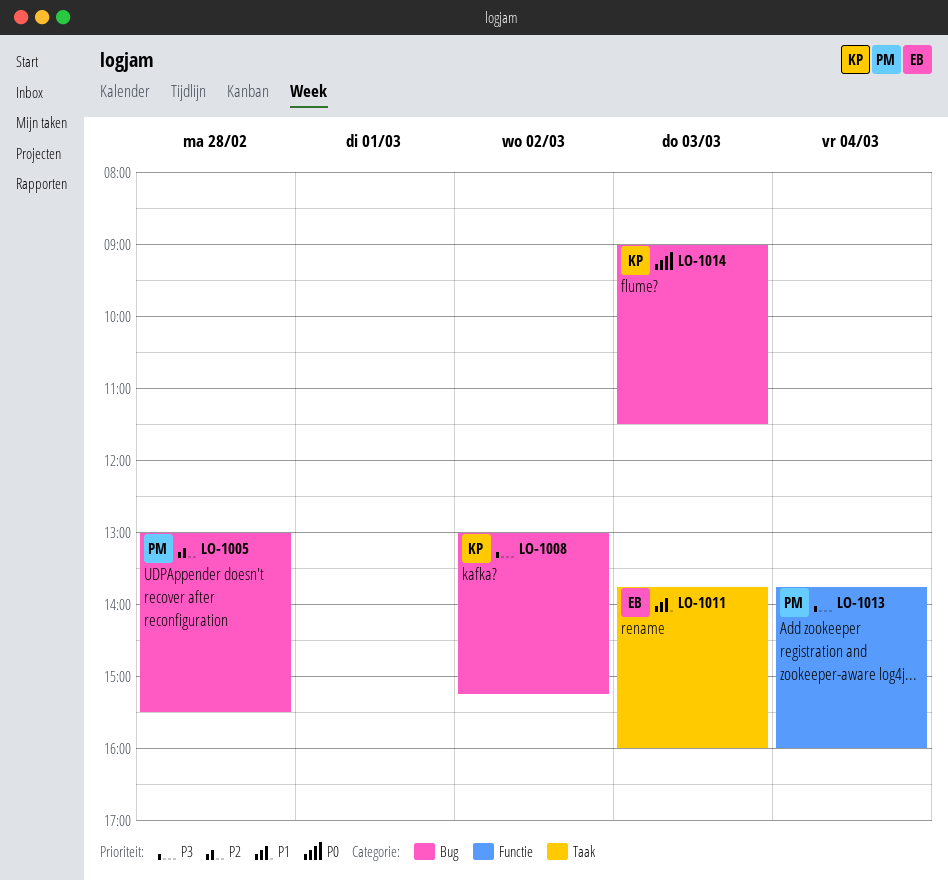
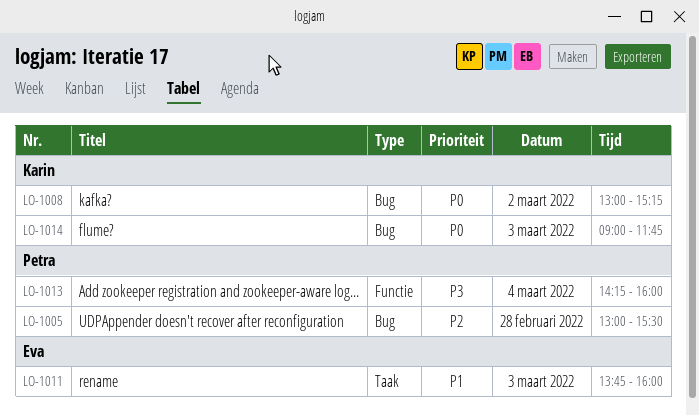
LO-1008, priority: P3 -> P0
LO-1013, begins: 13:45 -> 14:15
LO-1014, ends: 11:30 -> 11:45

